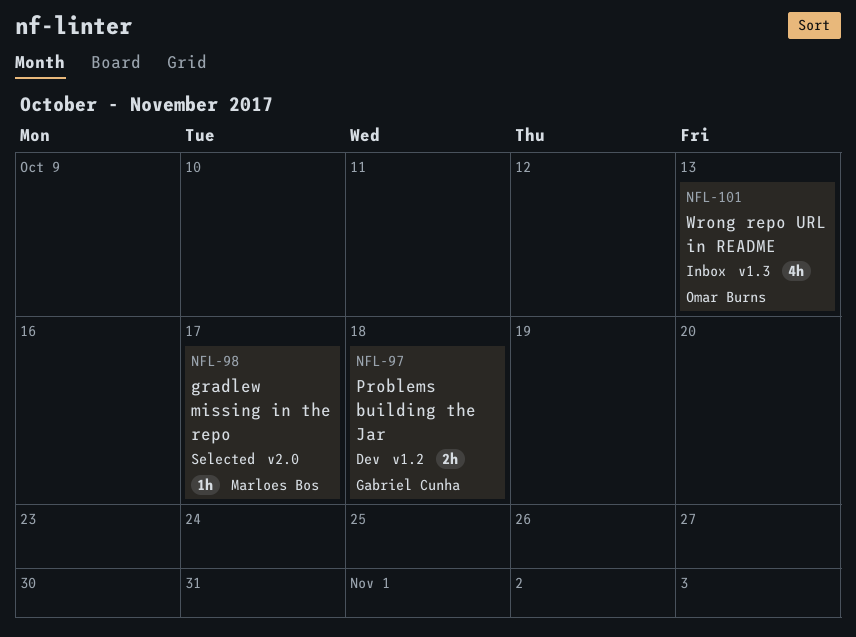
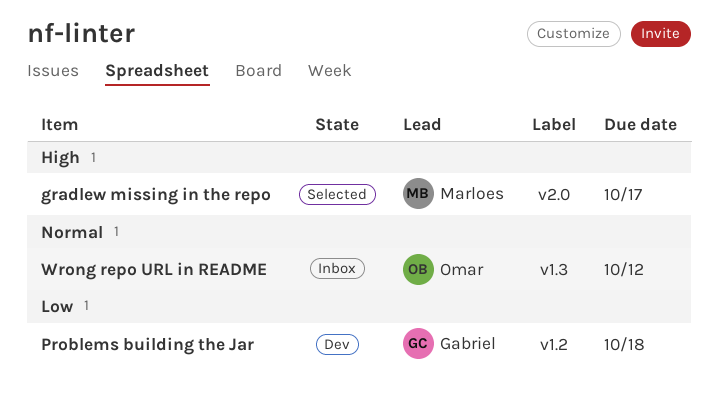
Wrong repo URL in README, due: Oct 13 -> Oct 12

